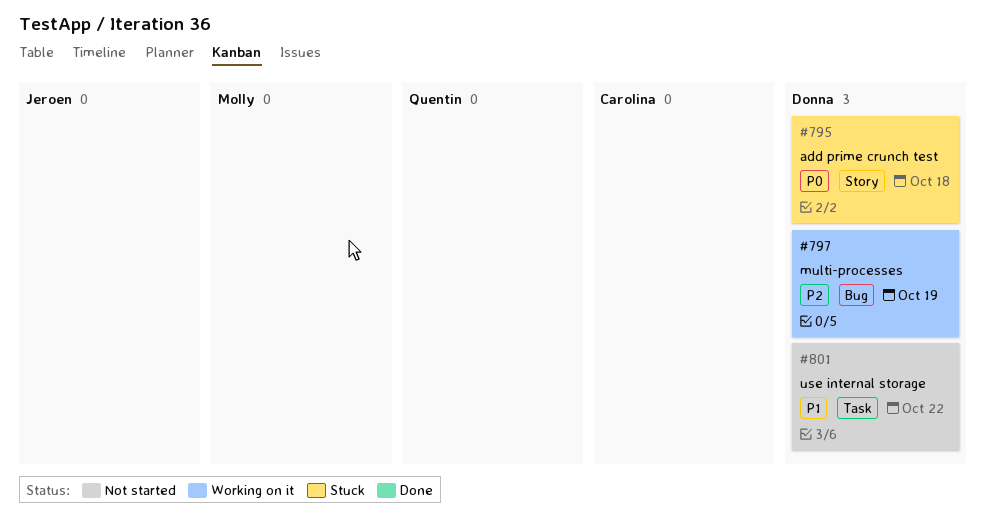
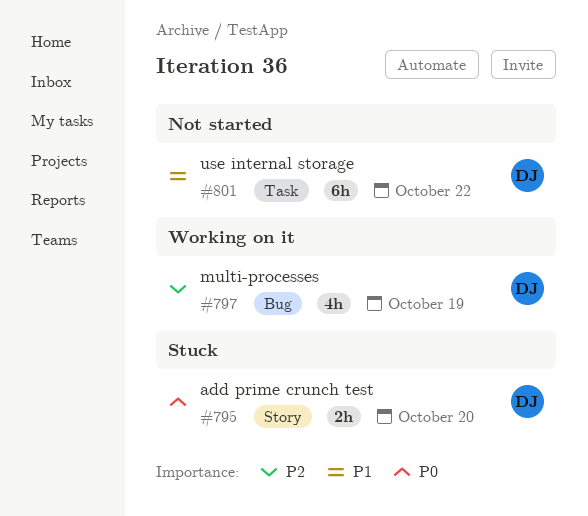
#795, due: Oct 18 -> Oct 20

